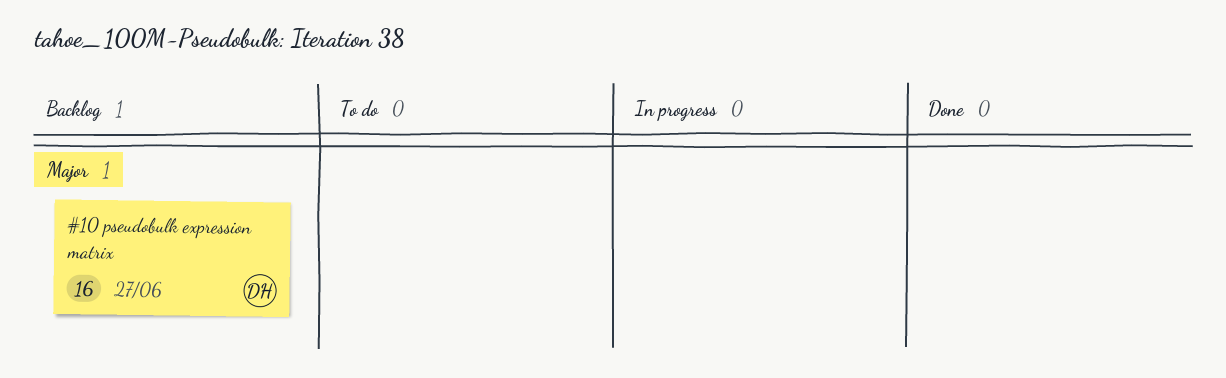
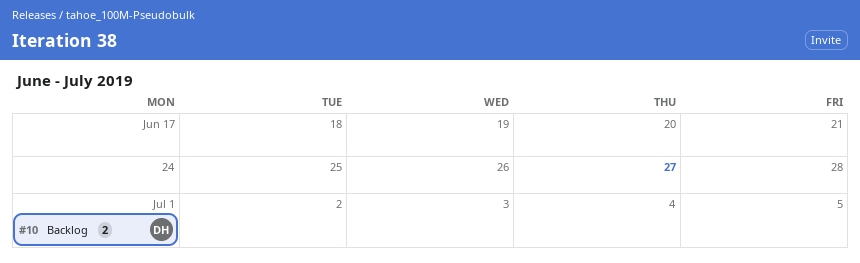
#10, estimate: 16 -> 2
#10, due: Jun 27 -> Jul 1

